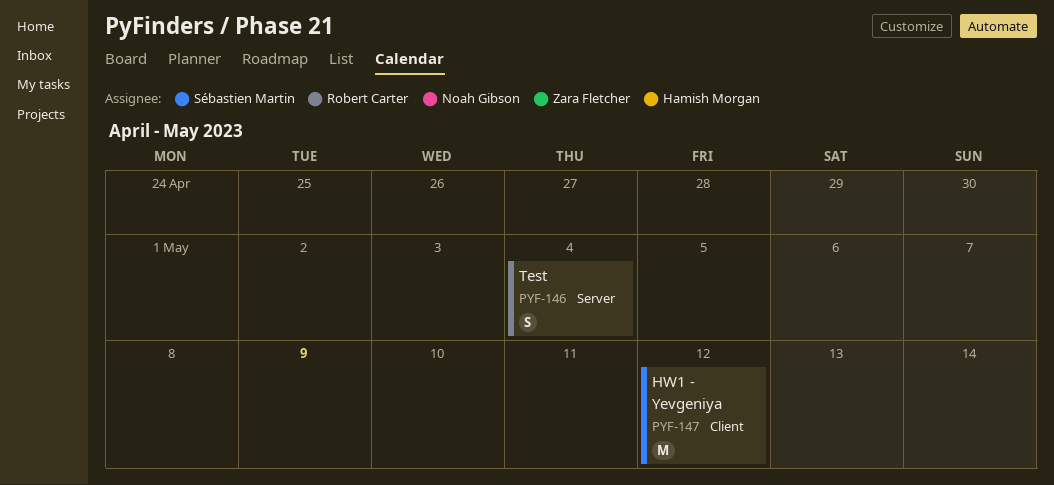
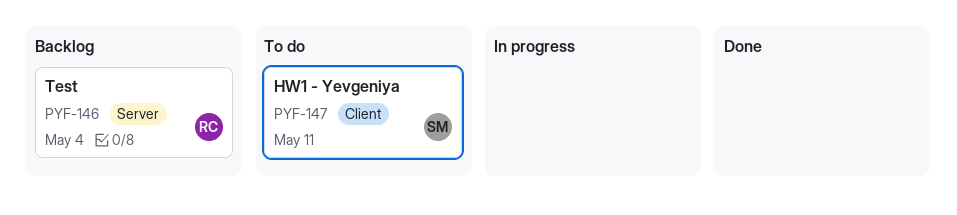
PYF-147, due: May 12 -> May 11

